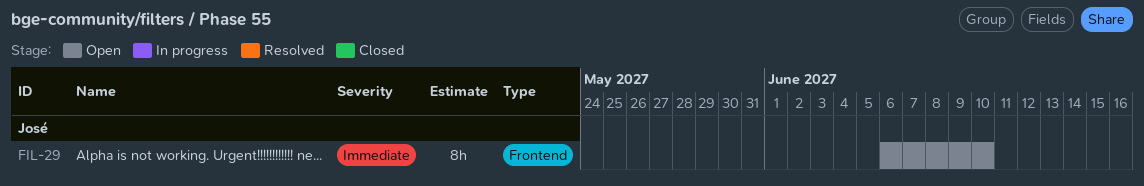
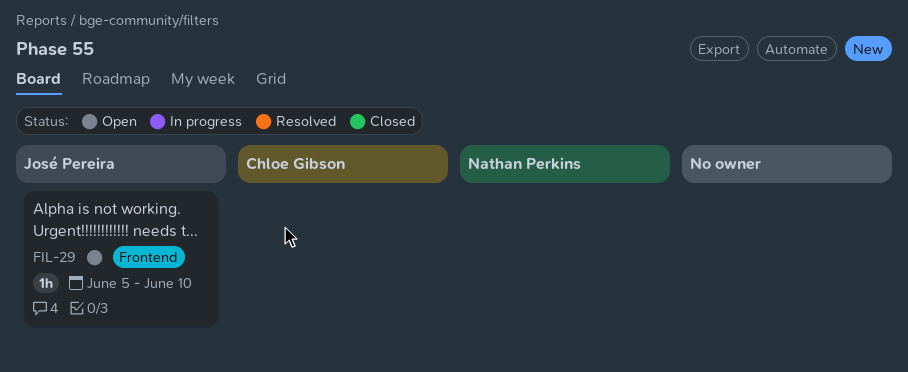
FIL-29, estimate: 8h -> 1h
FIL-29, start: Jun 6 -> Jun 5

